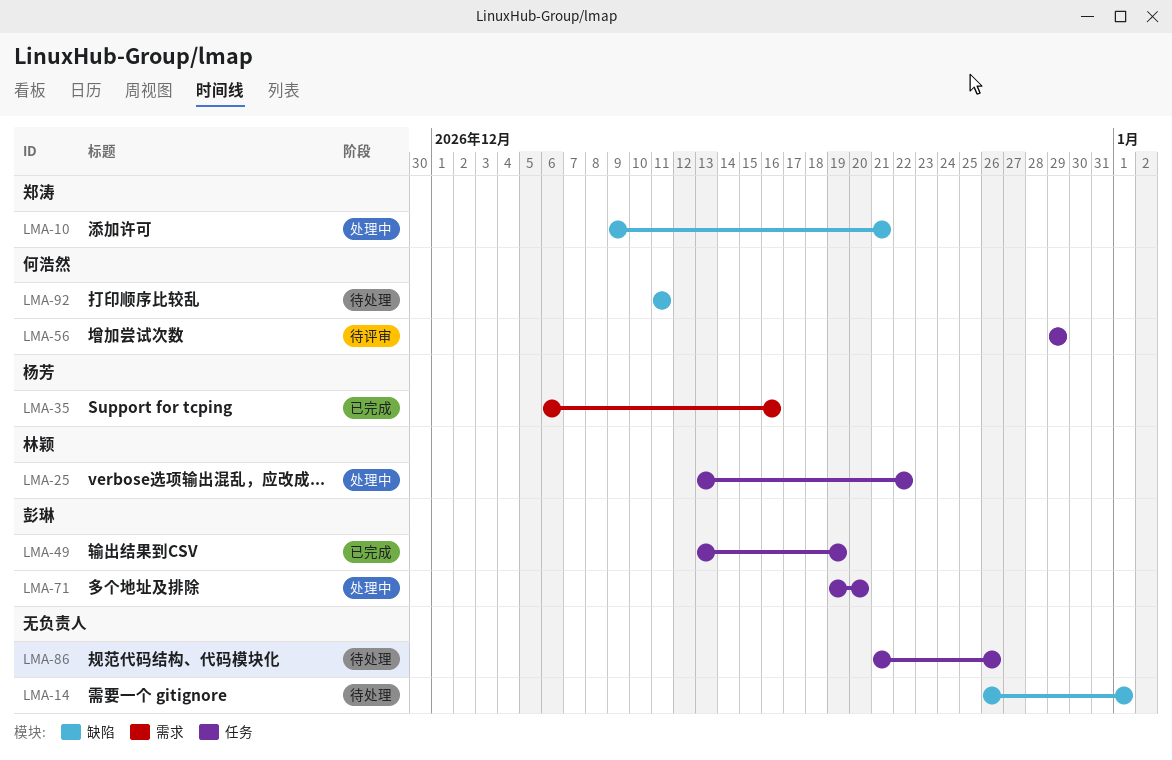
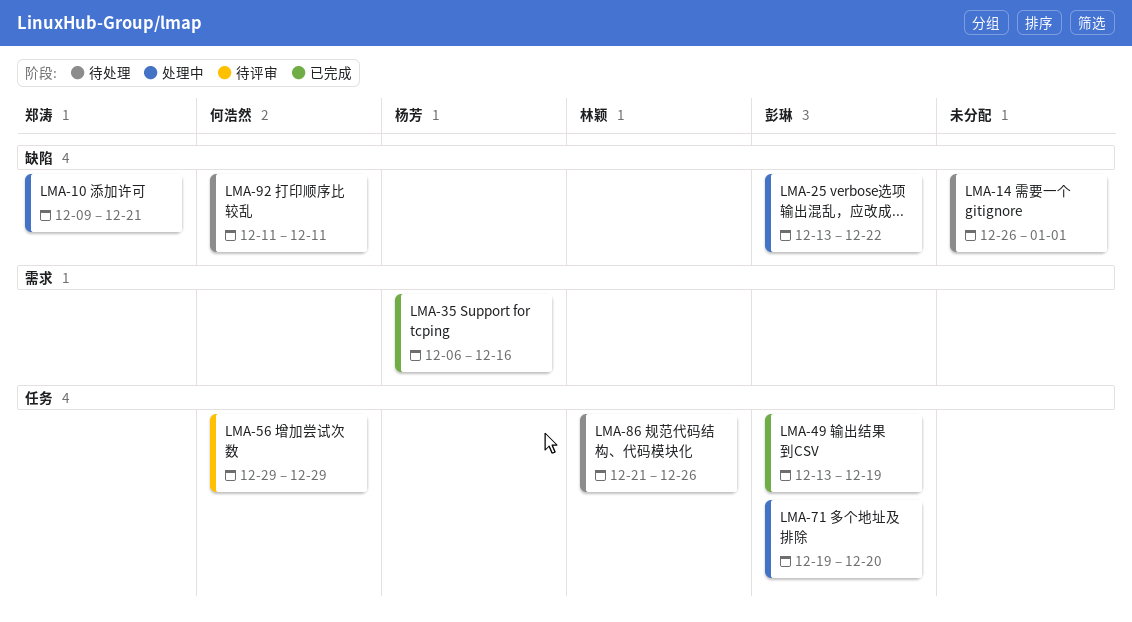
LMA-25, owner: 林颖 -> 彭琳
LMA-25, label: 任务 -> 缺陷
LMA-86, owner: none -> 林颖

